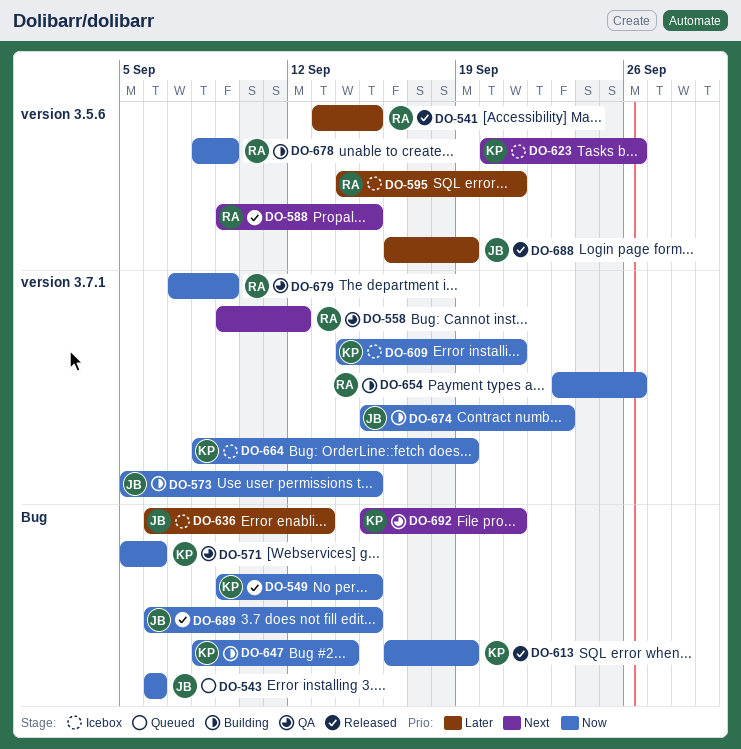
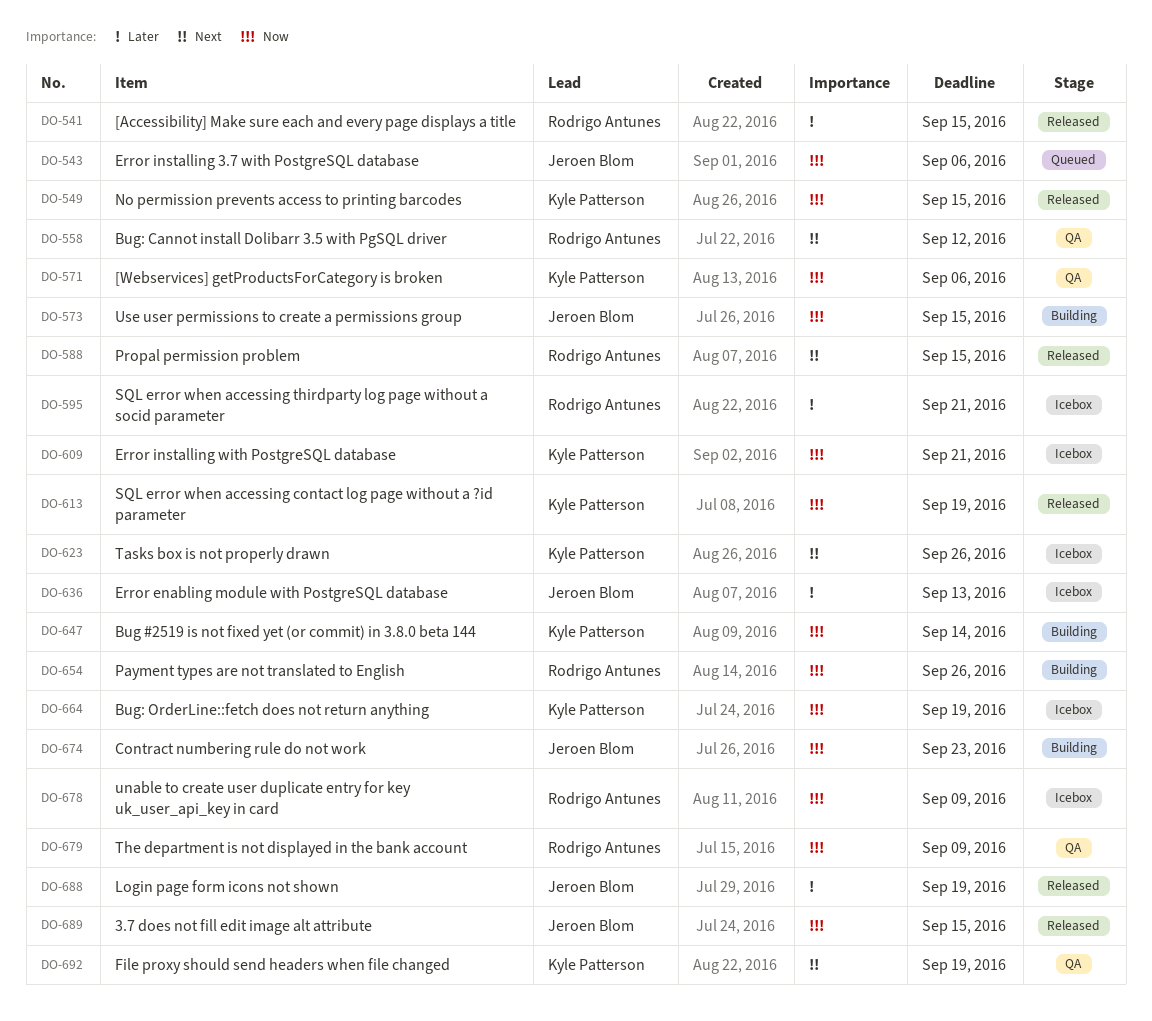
DO-678, status: Building -> Icebox
DO-692, due: Sep 21 -> Sep 19

